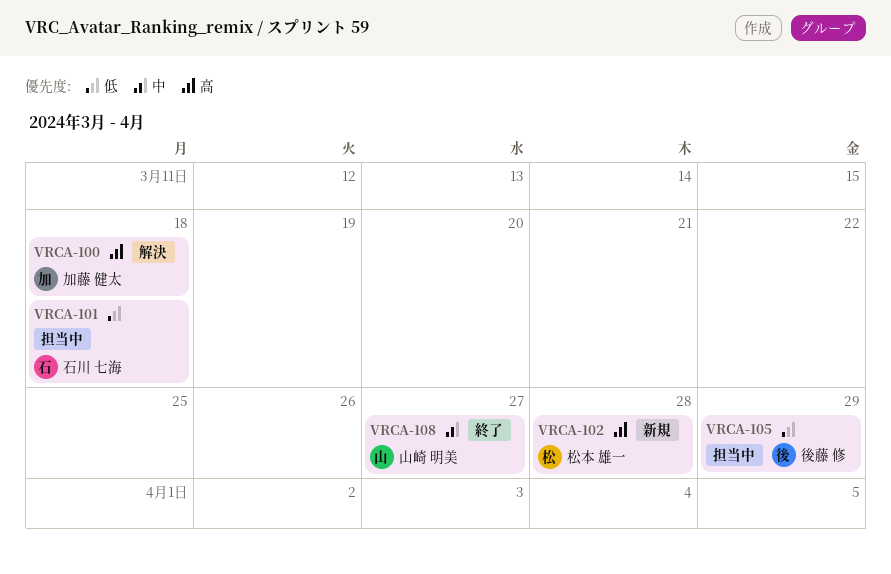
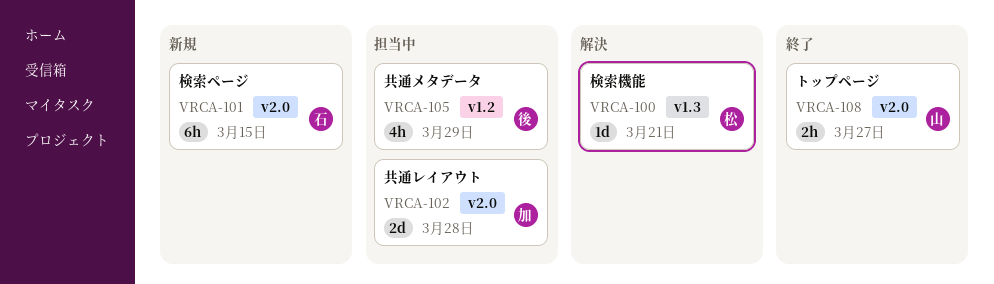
VRCA-100, owner: 加藤 健太 -> 松本 雄一
VRCA-100, due: Mar 18 -> Mar 21
VRCA-101, status: 担当中 -> 新規
VRCA-101, due: Mar 18 -> Mar 15
VRCA-102, status: 新規 -> 担当中
VRCA-102, owner: 松本 雄一 -> 加藤 健太

